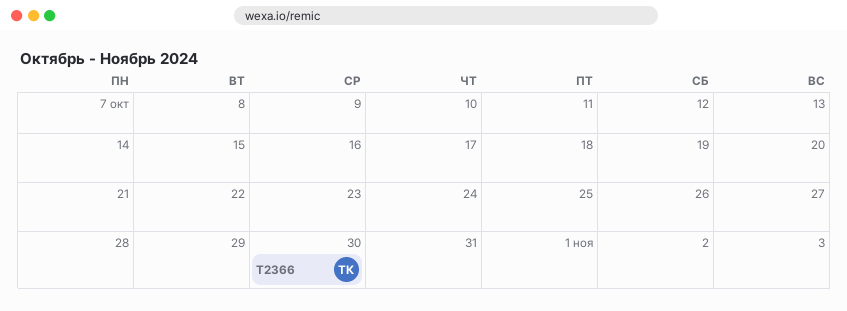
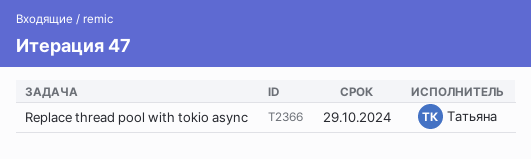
T2366, due: Oct 30 -> Oct 29

